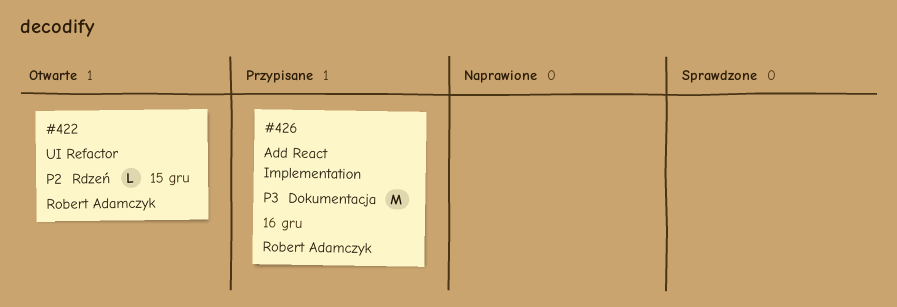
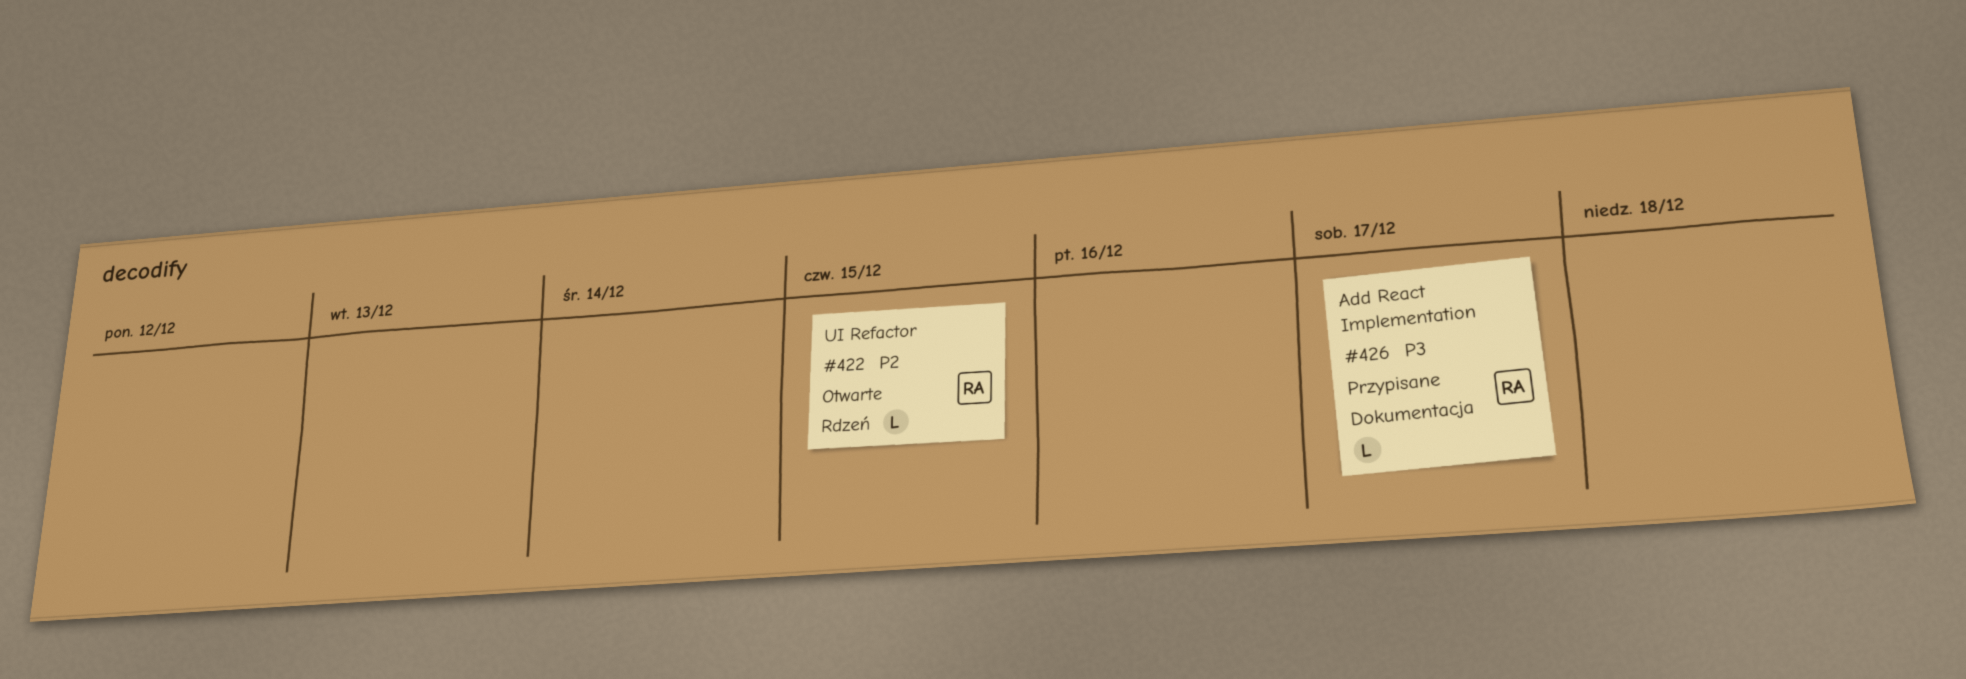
#426, estimate: M -> L
#426, due: Dec 16 -> Dec 17

